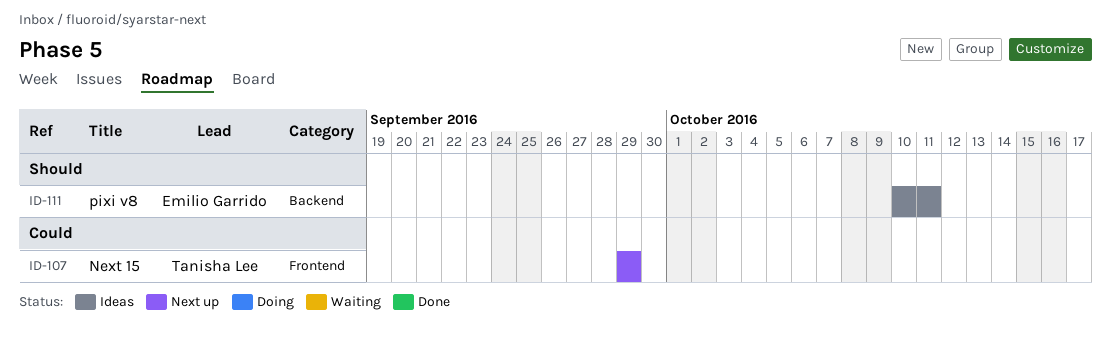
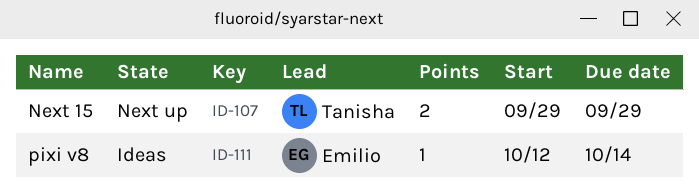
ID-111, start: Oct 10 -> Oct 12
ID-111, due: Oct 11 -> Oct 14

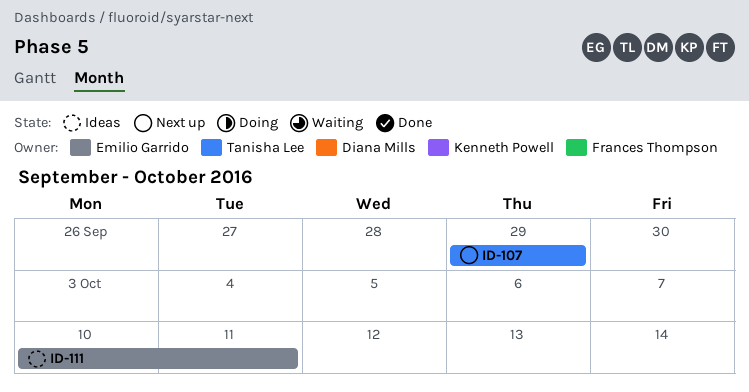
ID-111, start: Oct 12 -> Oct 10
ID-111, due: Oct 14 -> Oct 11

